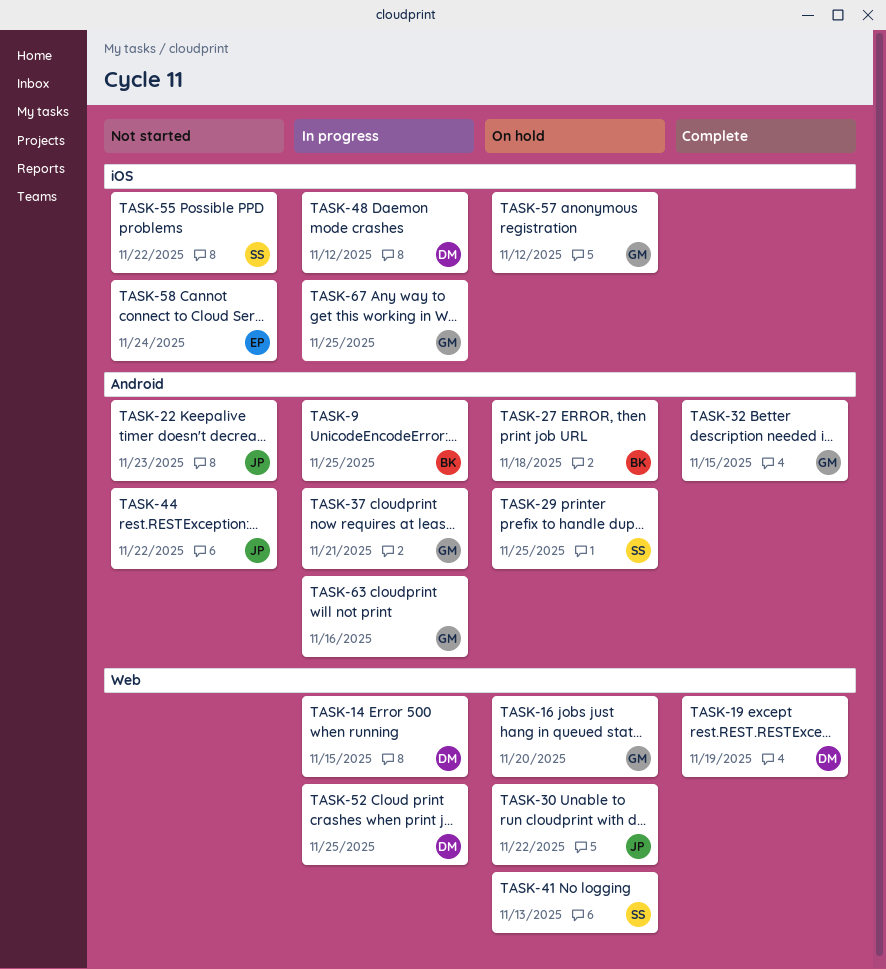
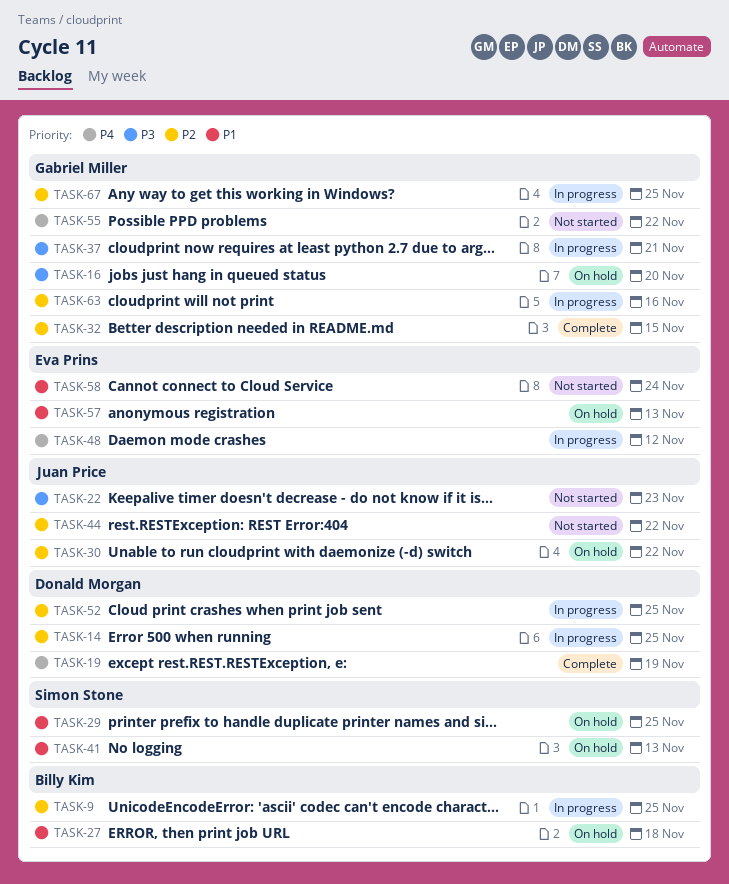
TASK-14, due: Nov 15 -> Nov 25
TASK-48, owner: Donald Morgan -> Eva Prins
TASK-55, owner: Simon Stone -> Gabriel Miller
TASK-57, owner: Gabriel Miller -> Eva Prins
TASK-57, due: Nov 12 -> Nov 13

